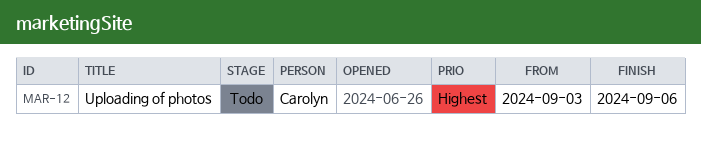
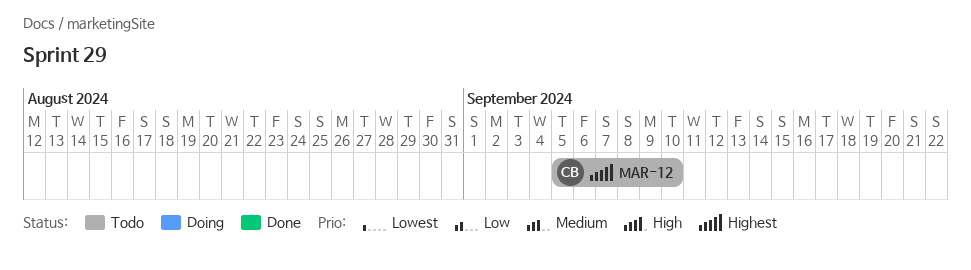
MAR-12, start: Sep 3 -> Sep 5
MAR-12, due: Sep 6 -> Sep 10

